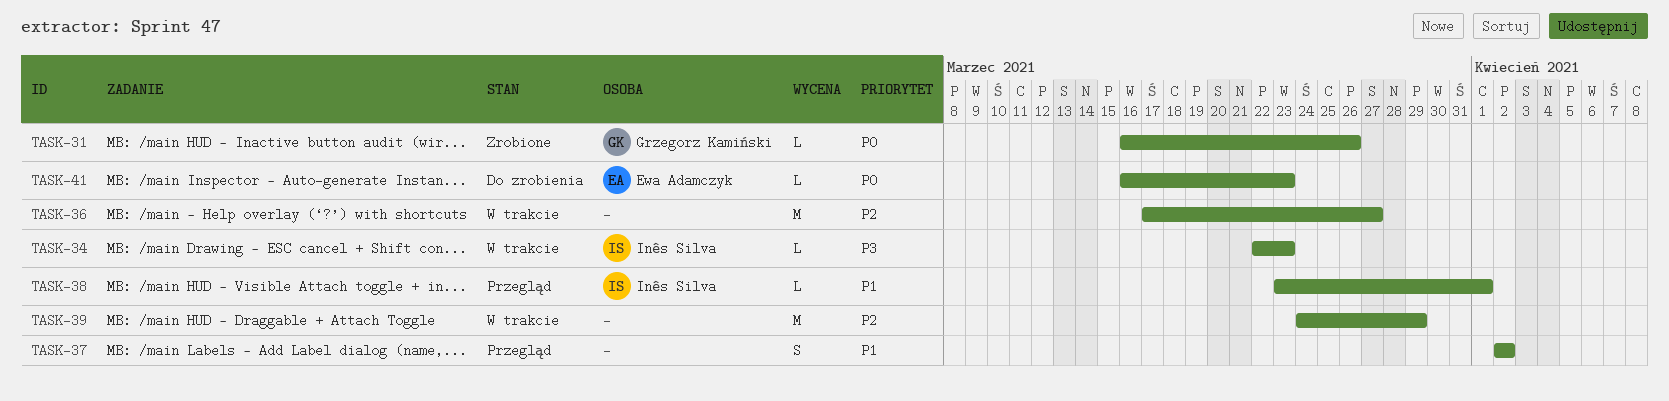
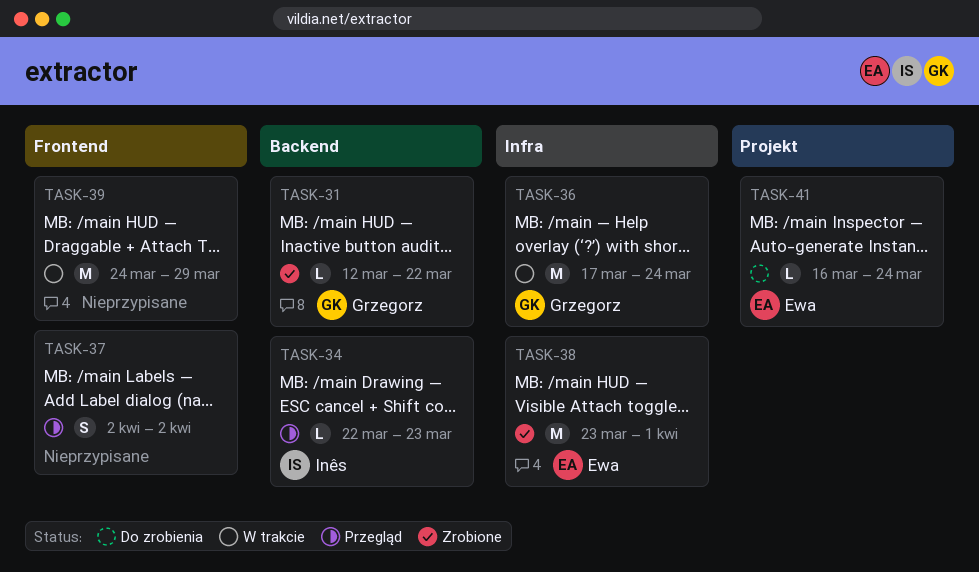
TASK-31, start: Mar 16 -> Mar 12
TASK-31, due: Mar 26 -> Mar 22
TASK-34, status: W trakcie -> Przegląd
TASK-36, owner: none -> Grzegorz Kamiński
TASK-36, due: Mar 27 -> Mar 24
TASK-38, status: Przegląd -> Zrobione
TASK-38, owner: Inês Silva -> Ewa Adamczyk
TASK-38, estimate: L -> M
TASK-41, due: Mar 23 -> Mar 24

